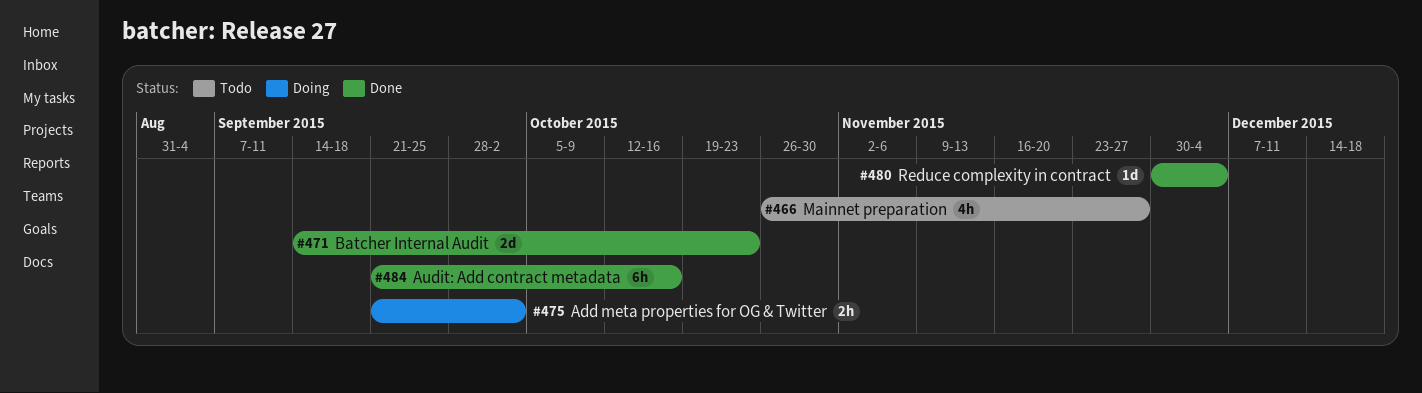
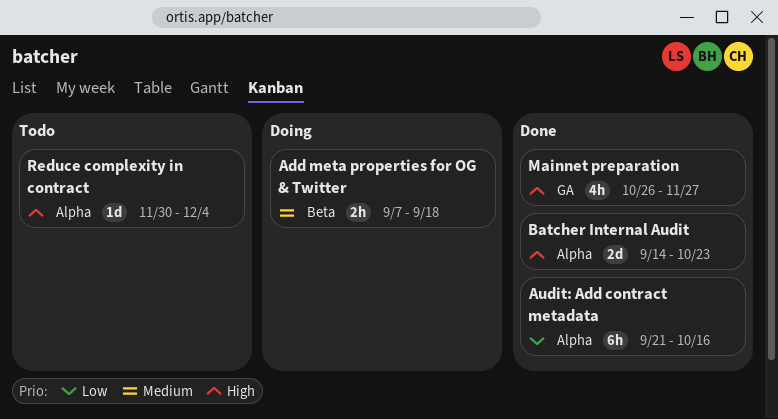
Add meta properties for OG & Twitter, start: Sep 21 -> Sep 7
Add meta properties for OG & Twitter, due: Oct 2 -> Sep 18
Mainnet preparation, status: Todo -> Done
Reduce complexity in contract, status: Done -> Todo

